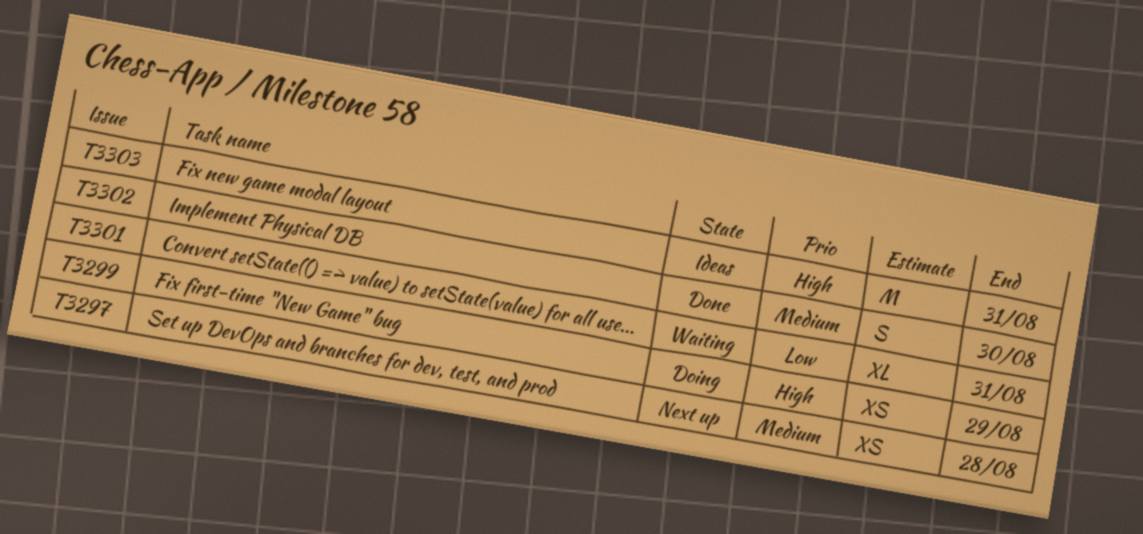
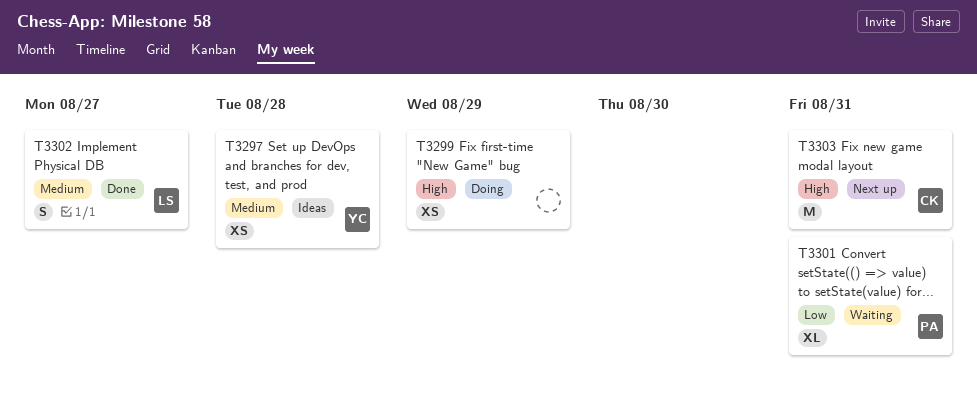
T3297, status: Next up -> Ideas
T3302, due: Aug 30 -> Aug 27
T3303, status: Ideas -> Next up

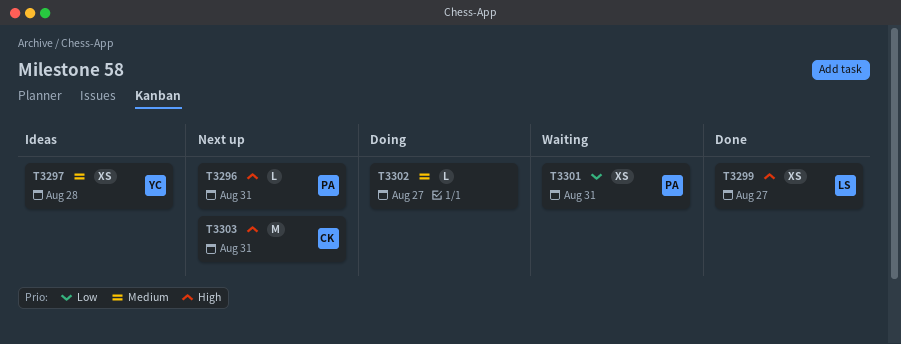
T3296: none -> present
T3299, status: Doing -> Done
T3299, owner: none -> LS
T3299, due: Aug 29 -> Aug 27
T3301, estimate: XL -> XS
T3302, status: Done -> Doing
T3302, owner: LS -> none
T3302, estimate: S -> L

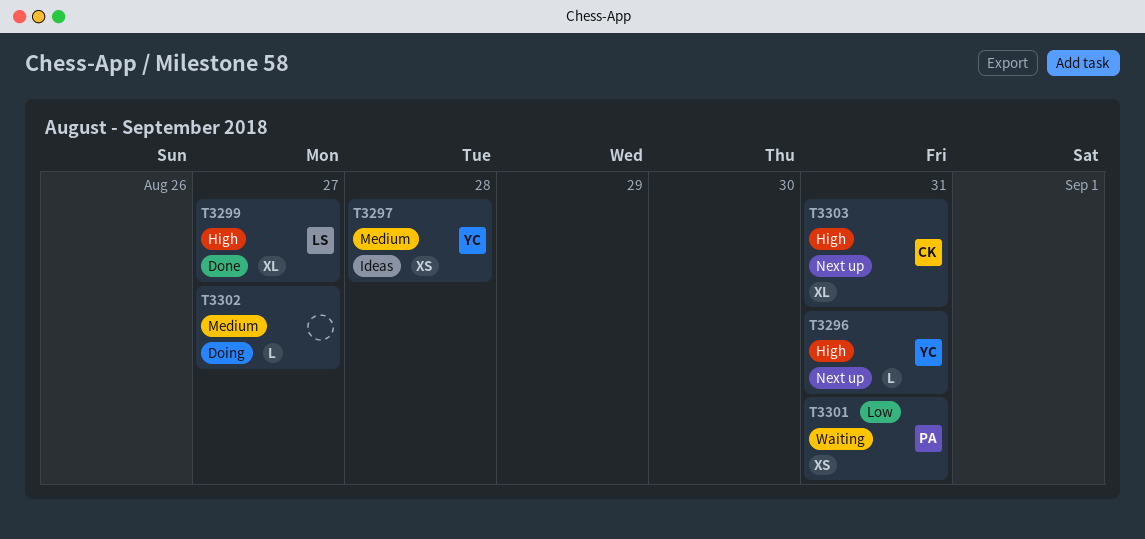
T3296, owner: PA -> YC
T3299, estimate: XS -> XL
T3303, estimate: M -> XL

